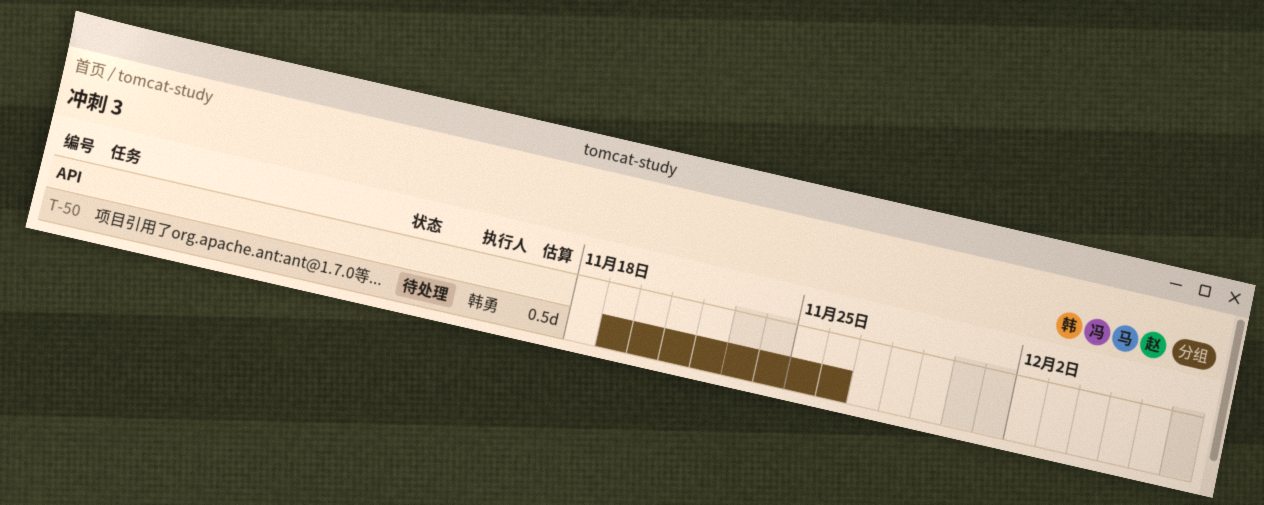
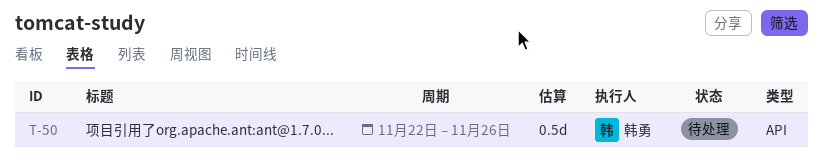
T-50, start: Nov 19 -> Nov 22

